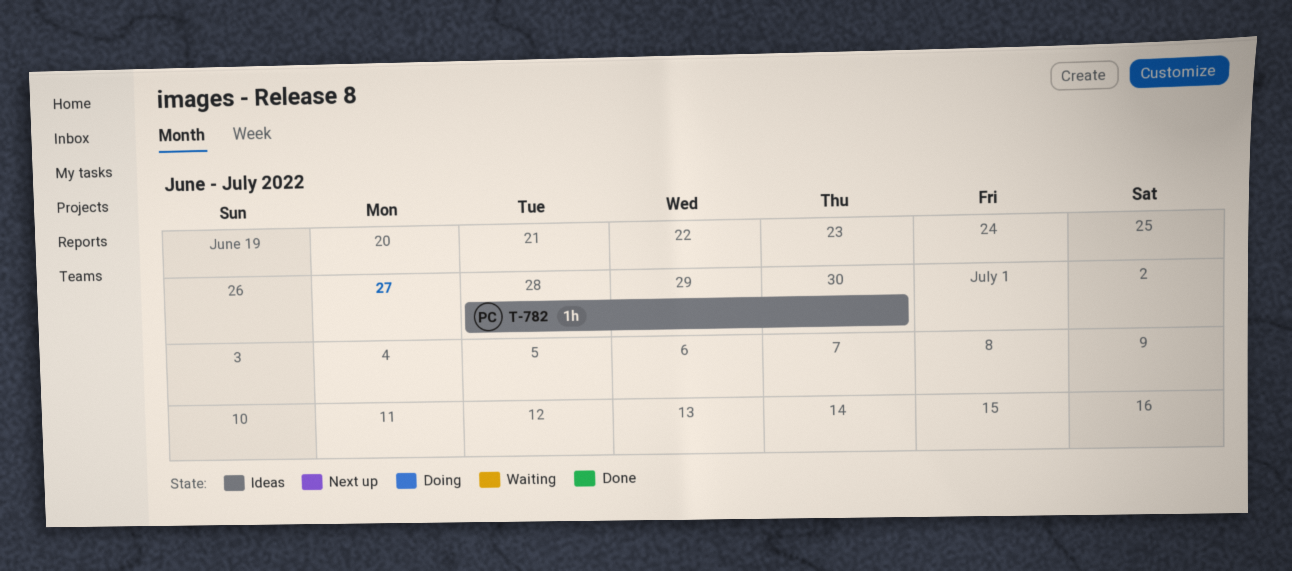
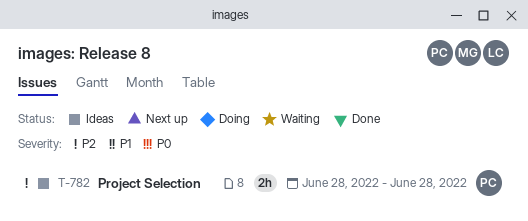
T-782, estimate: 1h -> 2h
T-782, due: Jun 30 -> Jun 28

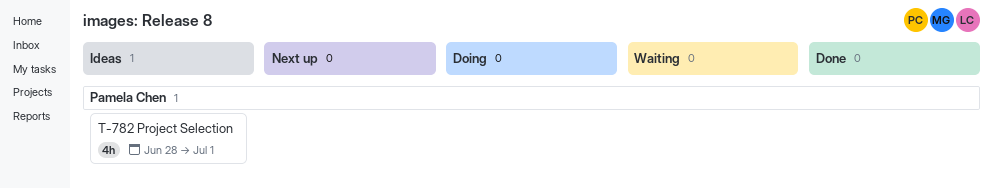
T-782, estimate: 2h -> 4h
T-782, due: Jun 28 -> Jul 1

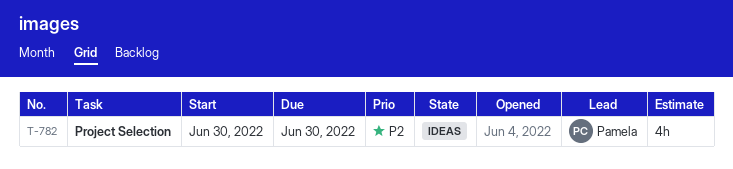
T-782, start: Jun 28 -> Jun 30
T-782, due: Jul 1 -> Jun 30

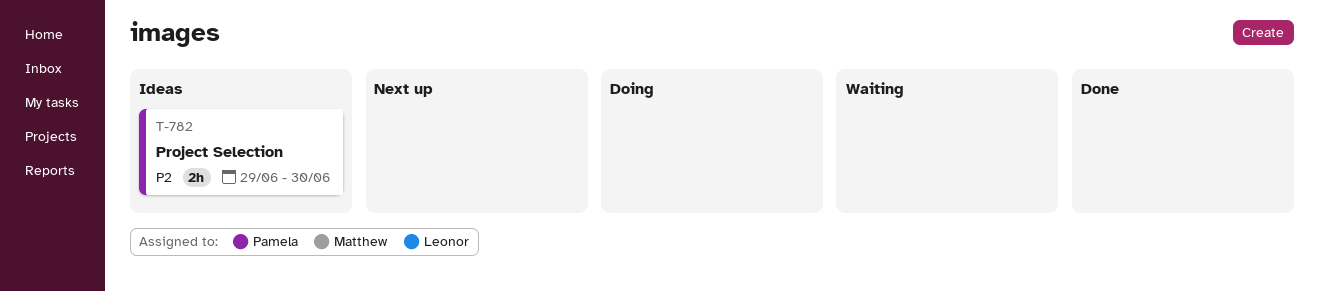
T-782, estimate: 4h -> 2h
T-782, start: Jun 30 -> Jun 29

